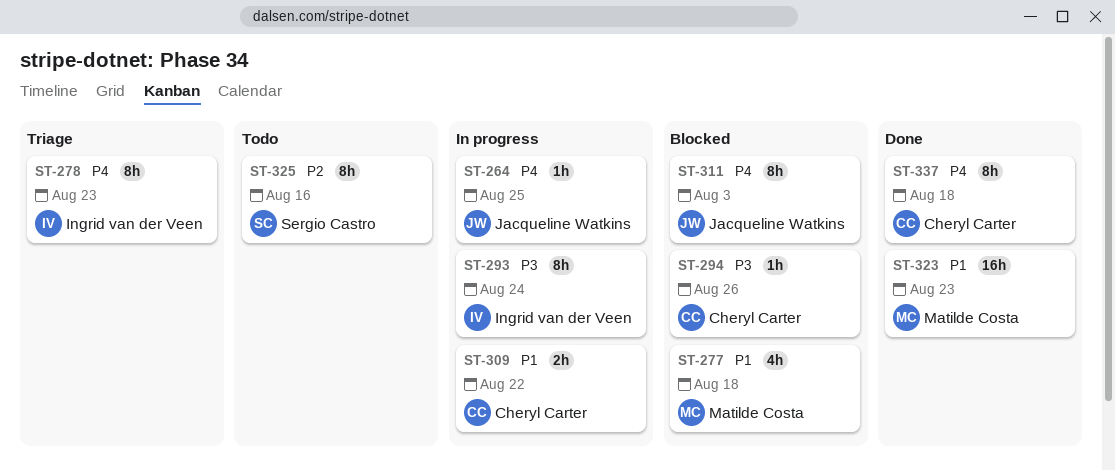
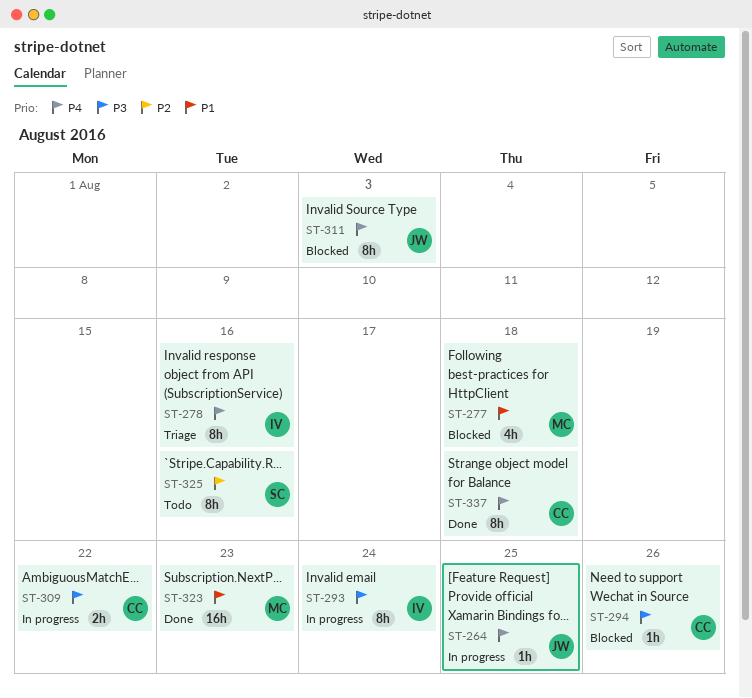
ST-278, due: Aug 23 -> Aug 16
ST-309, priority: P1 -> P3

